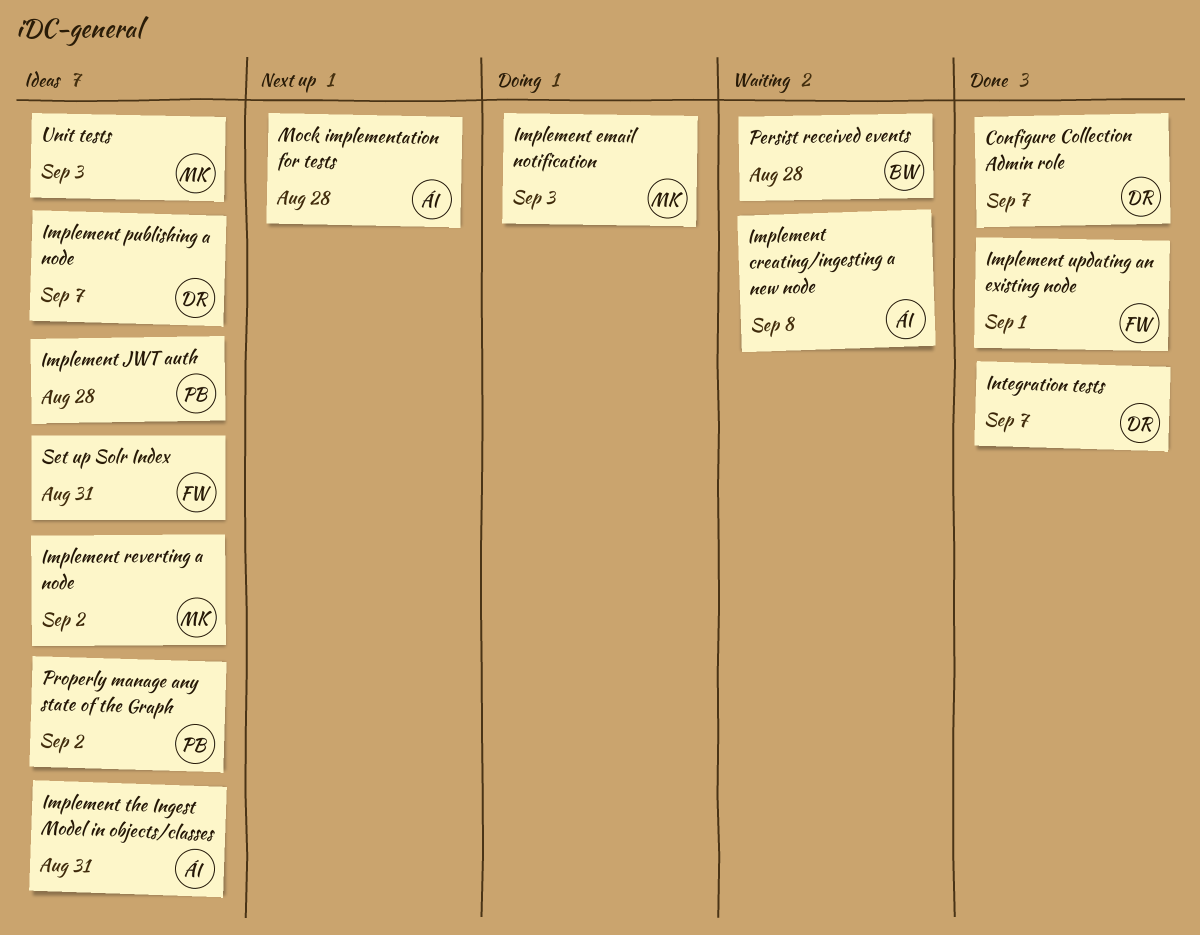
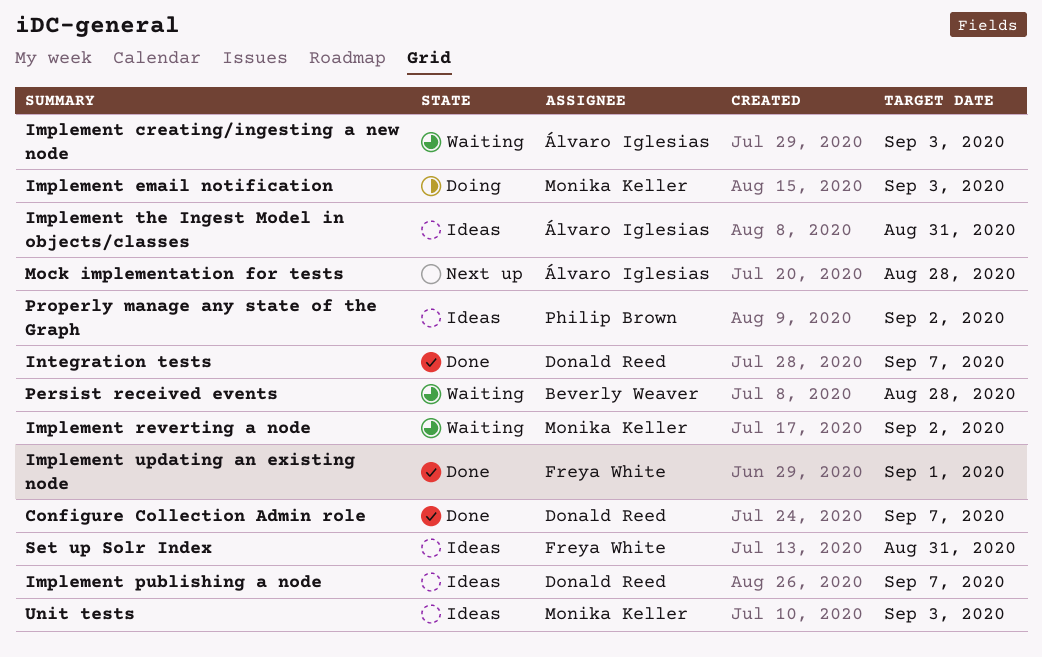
Implement creating/ingesting a new node, due: Sep 8 -> Sep 3
Implement JWT auth: present -> none
Implement reverting a node, status: Ideas -> Waiting

